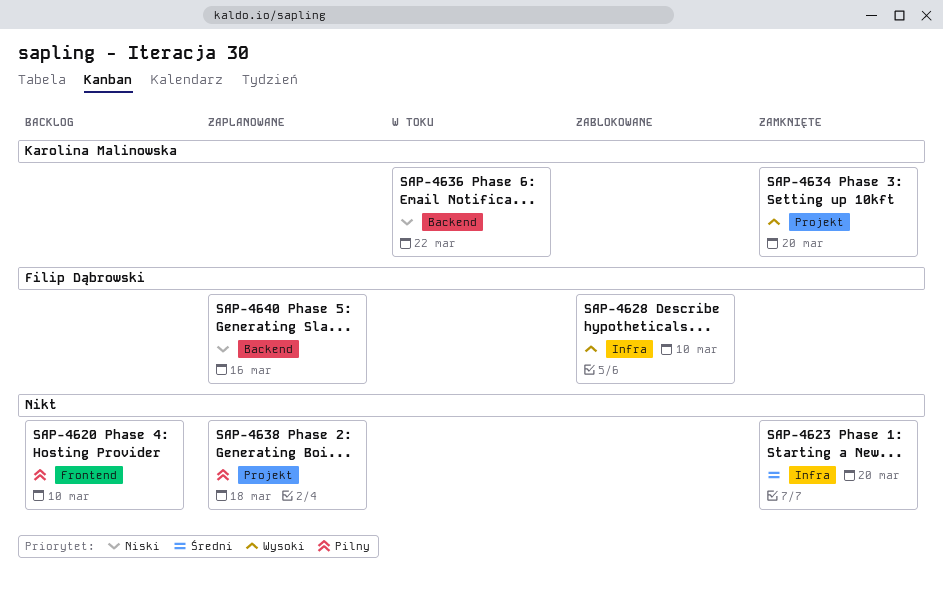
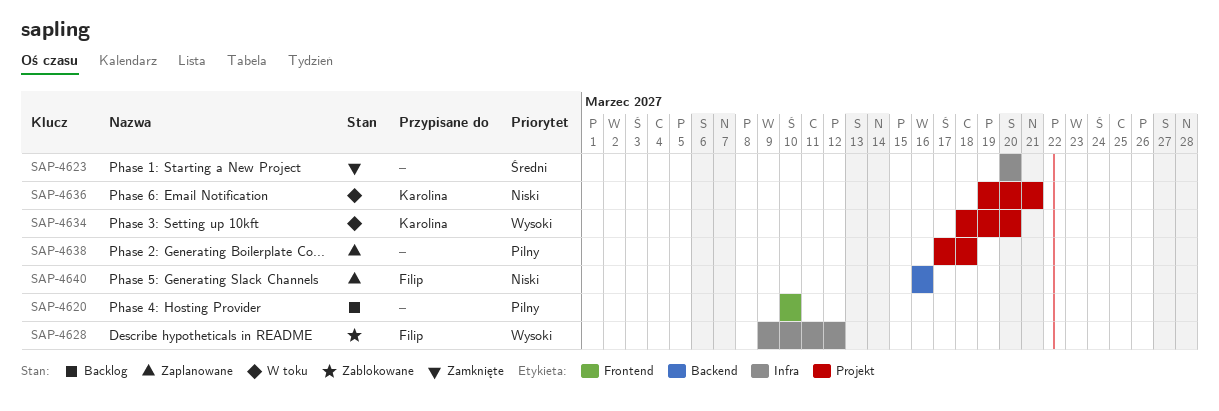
SAP-4628, due: Mar 10 -> Mar 12
SAP-4634, status: Zamknięte -> W toku
SAP-4636, label: Backend -> Projekt
SAP-4636, due: Mar 22 -> Mar 21

